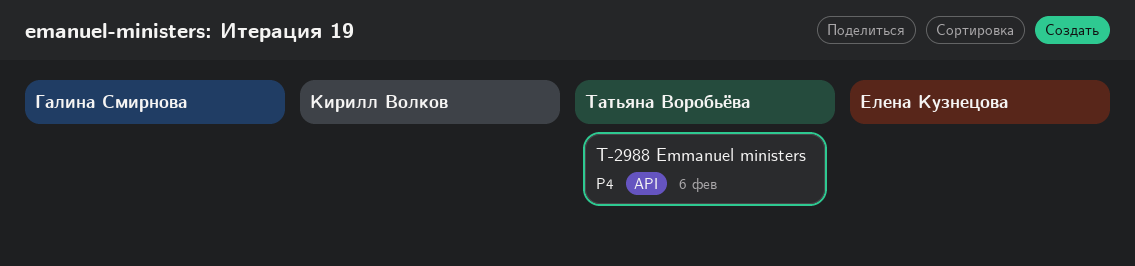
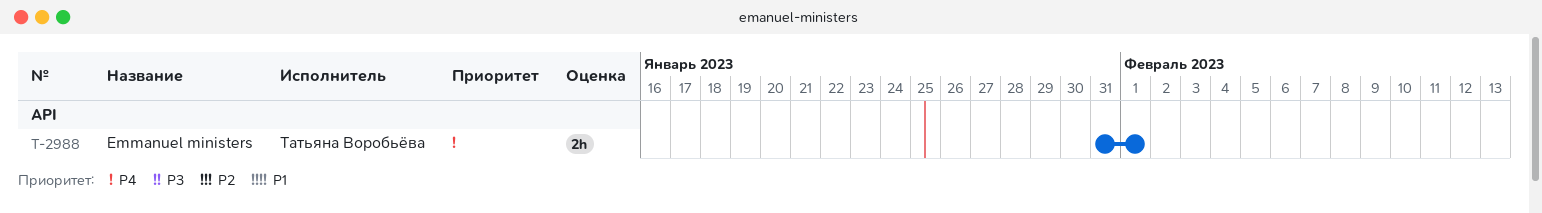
T-2988, due: Feb 6 -> Feb 1

